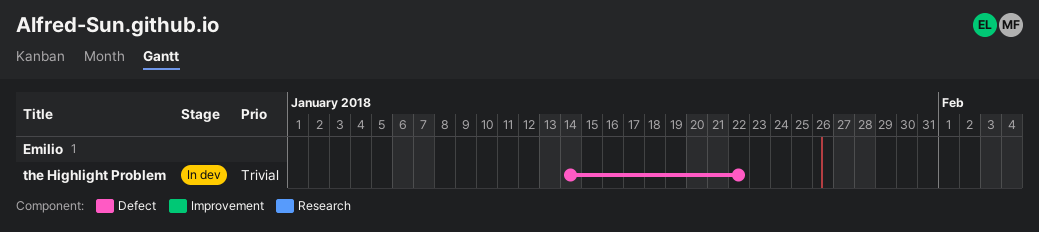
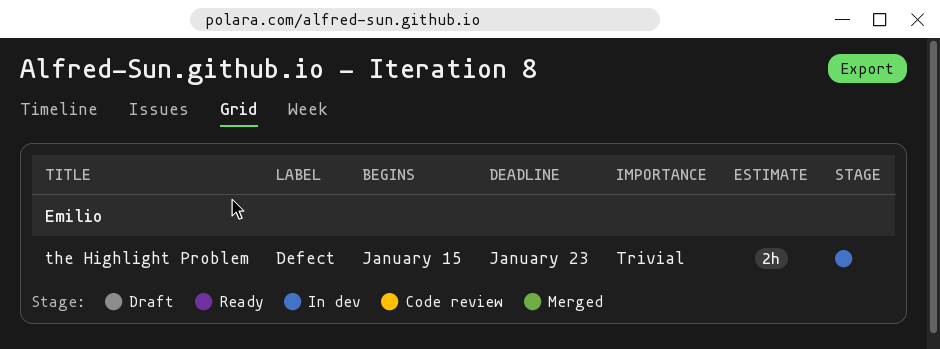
the Highlight Problem, start: Jan 14 -> Jan 15
the Highlight Problem, due: Jan 22 -> Jan 23

